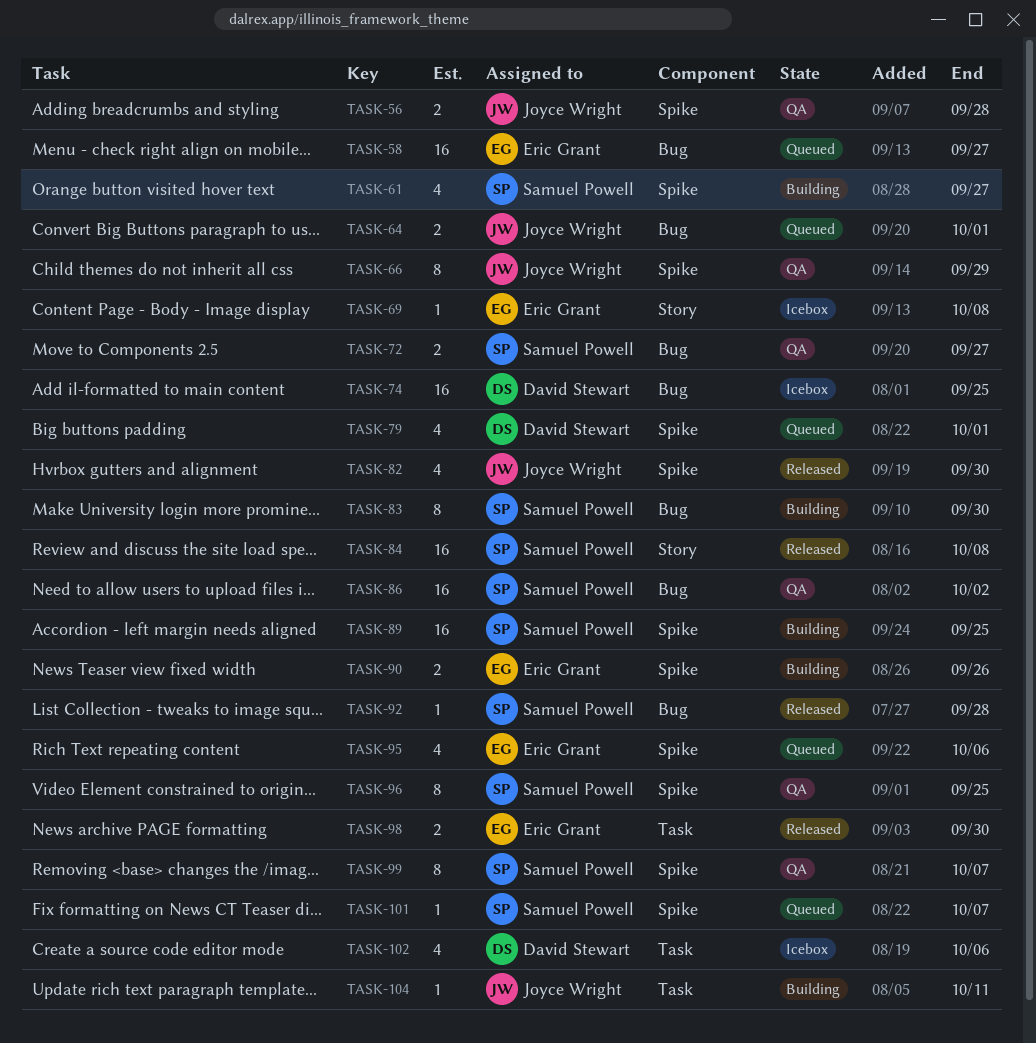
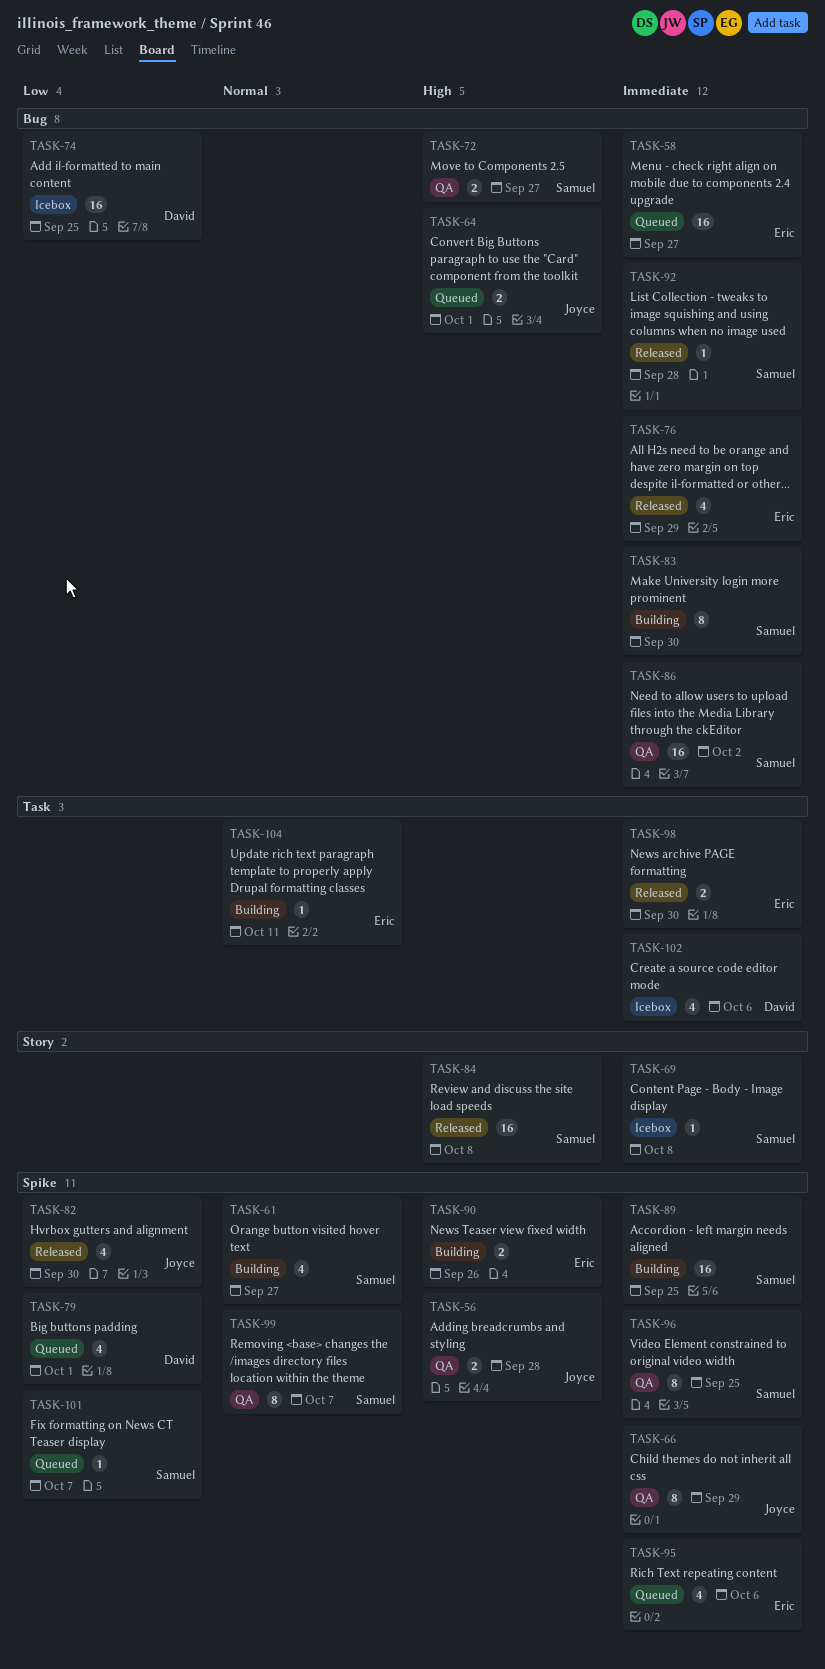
TASK-69, owner: Eric Grant -> Samuel Powell
TASK-76: none -> present
TASK-104, owner: Joyce Wright -> Eric Grant

